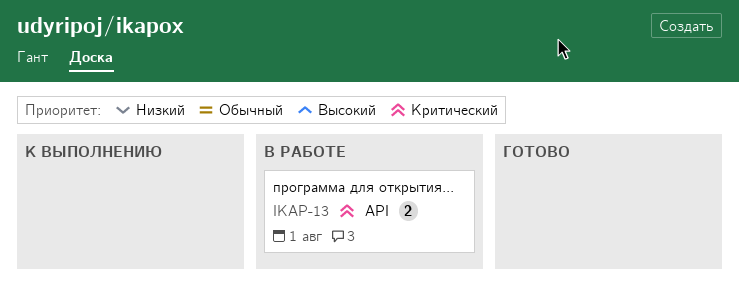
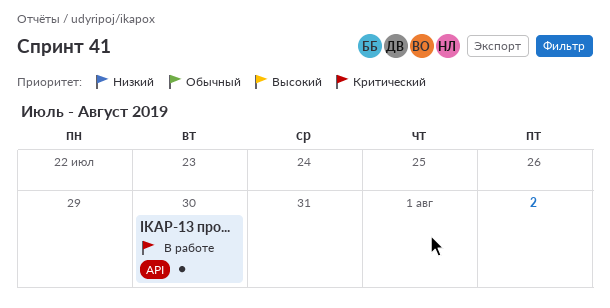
IKAP-13, estimate: 2 -> 1
IKAP-13, due: Aug 1 -> Jul 30

